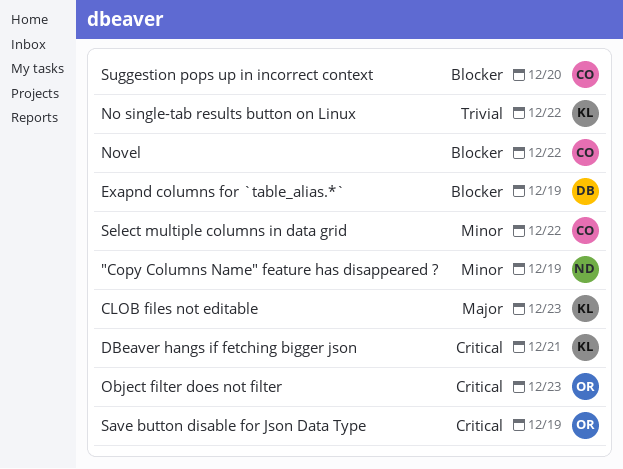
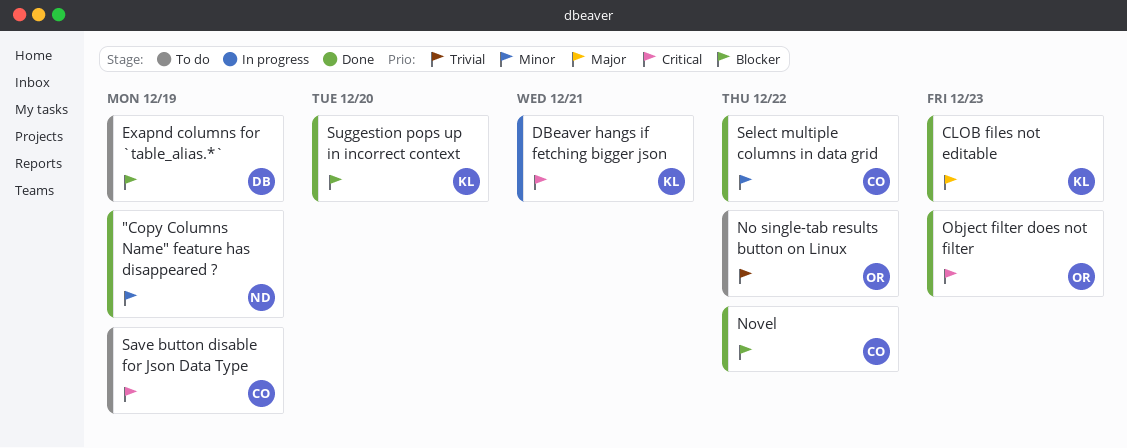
No single-tab results button on Linux, owner: KL -> OR
Save button disable for Json Data Type, owner: OR -> CO
Suggestion pops up in incorrect context, owner: CO -> KL

